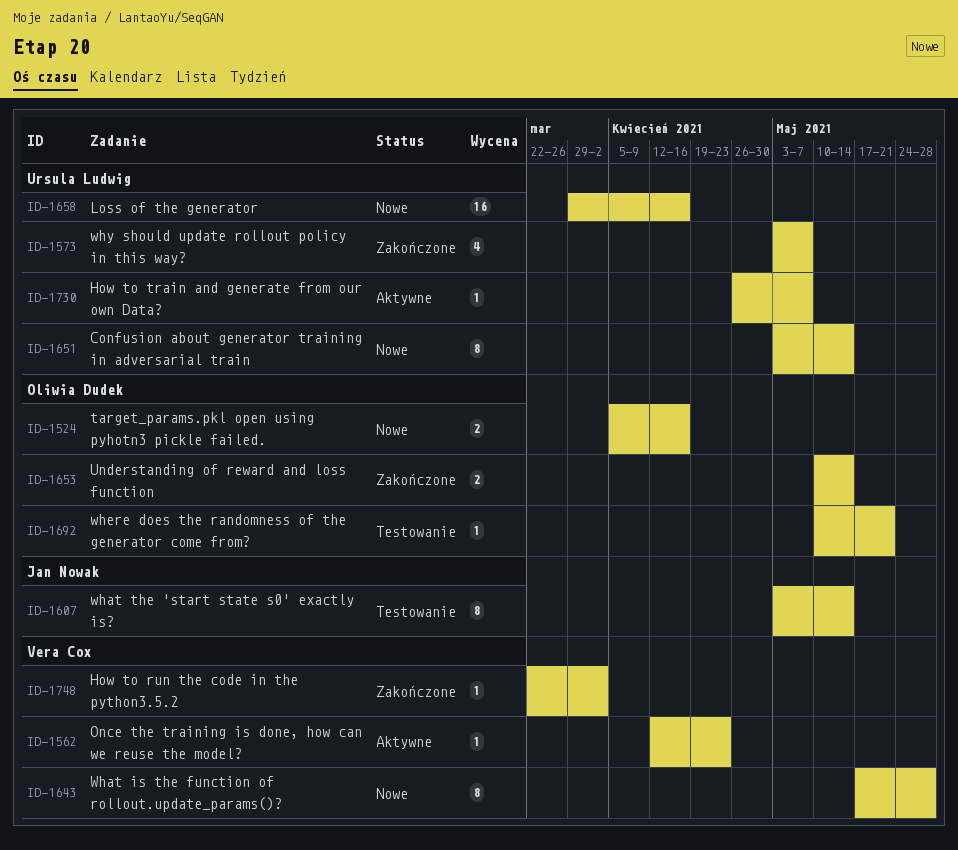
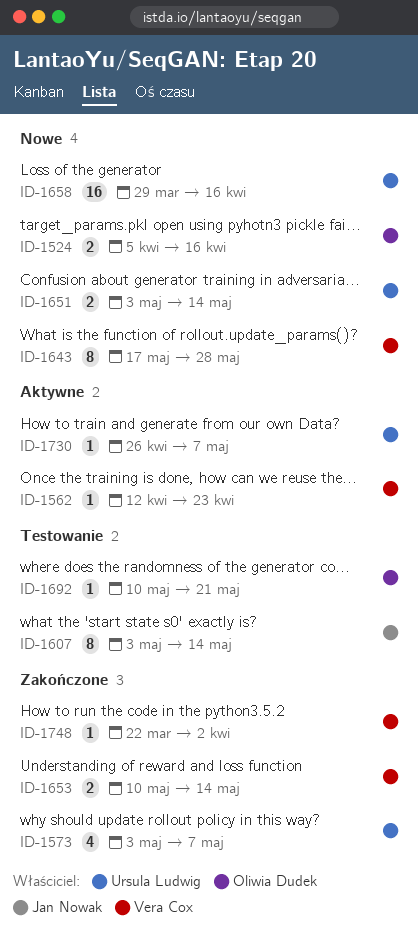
ID-1651, estimate: 8 -> 2
ID-1653, owner: Oliwia Dudek -> Vera Cox

